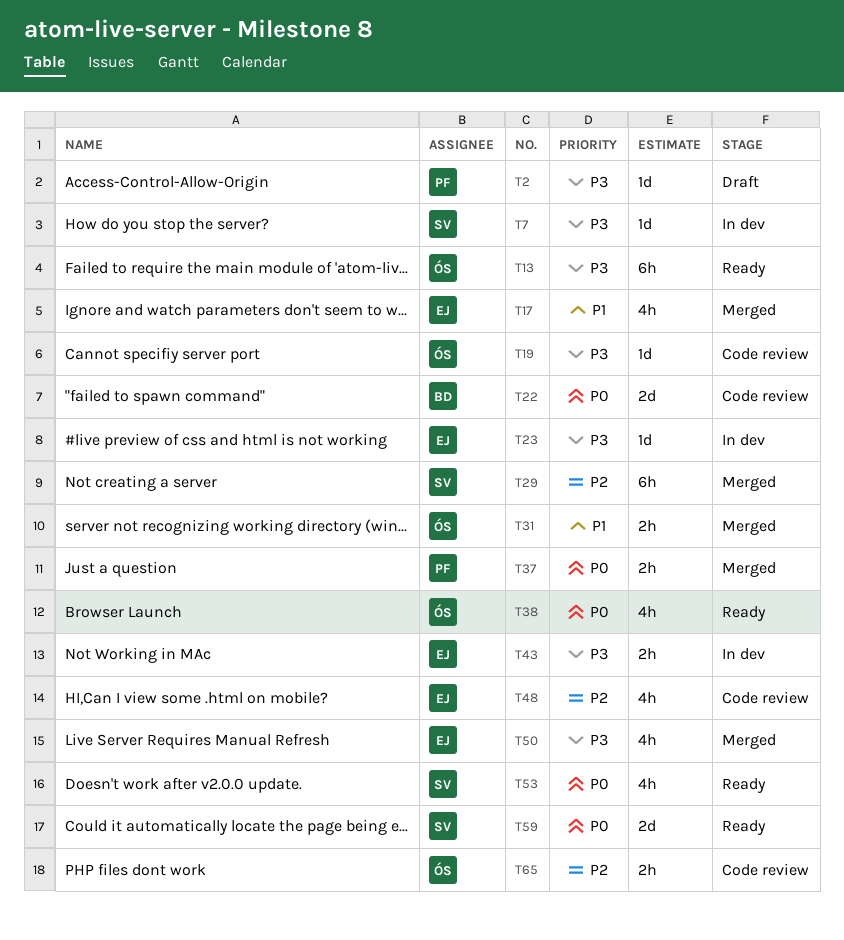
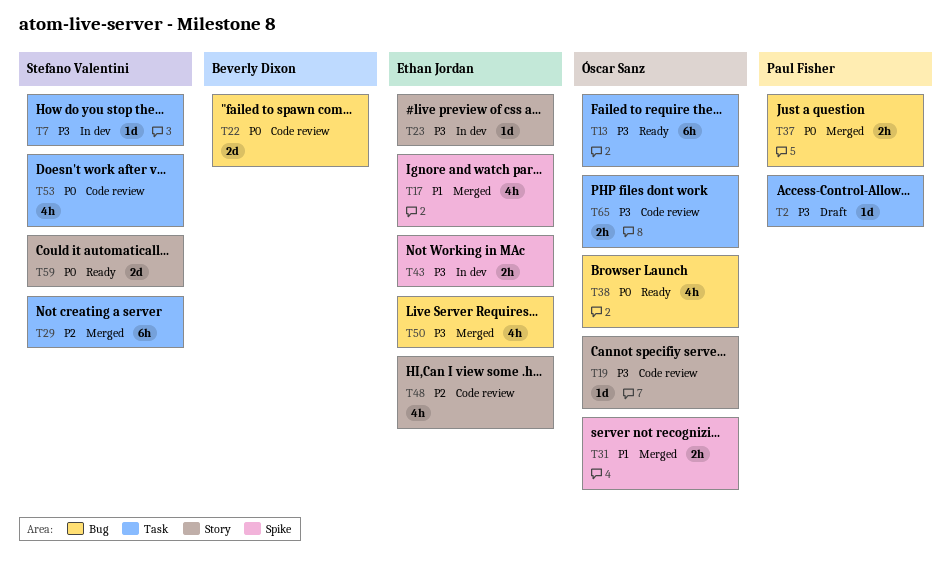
T53, status: Ready -> Code review
T65, priority: P2 -> P3

